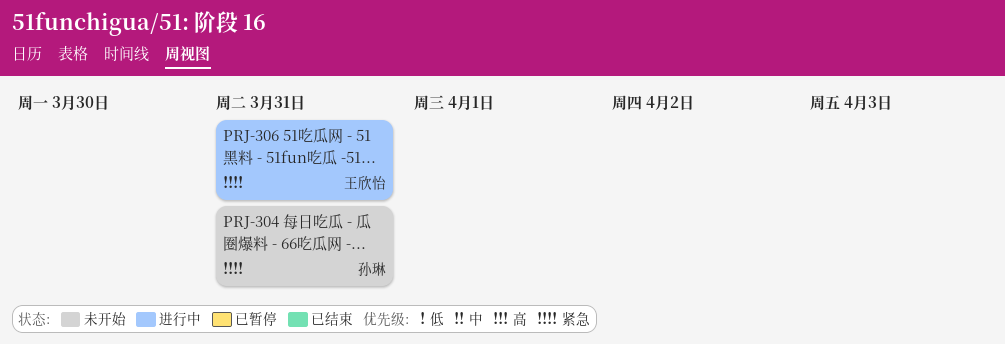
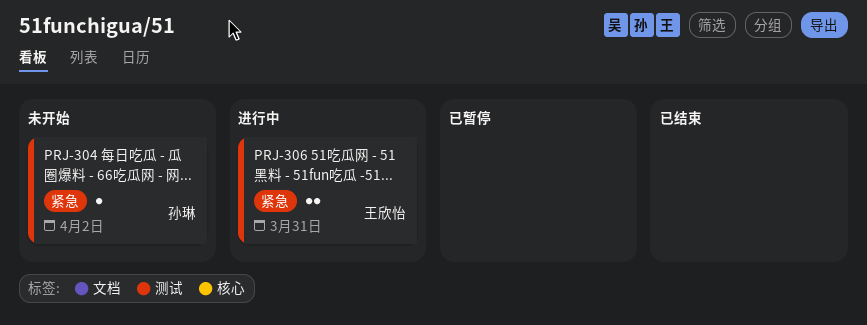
PRJ-304, due: Mar 31 -> Apr 2

